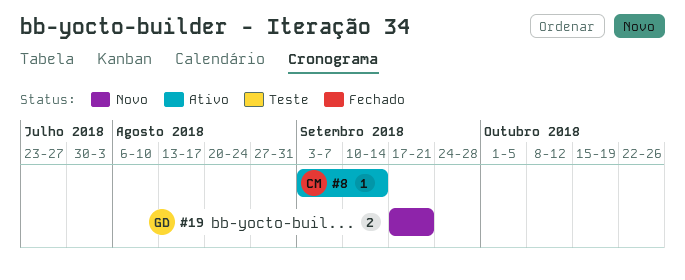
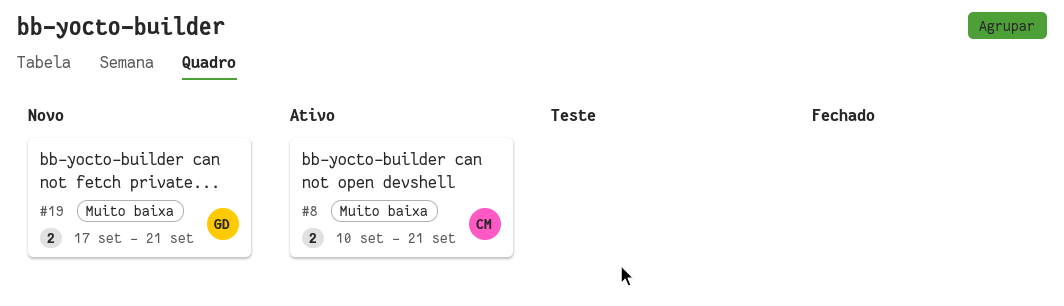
#8, estimate: 1 -> 2
#8, start: Sep 3 -> Sep 10
#8, due: Sep 14 -> Sep 21

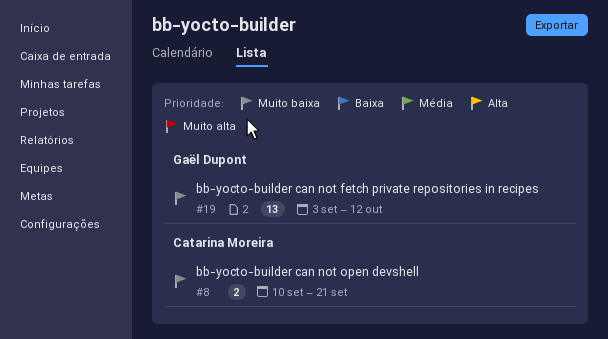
#19, estimate: 2 -> 13
#19, start: Sep 17 -> Sep 3
#19, due: Sep 21 -> Oct 12

